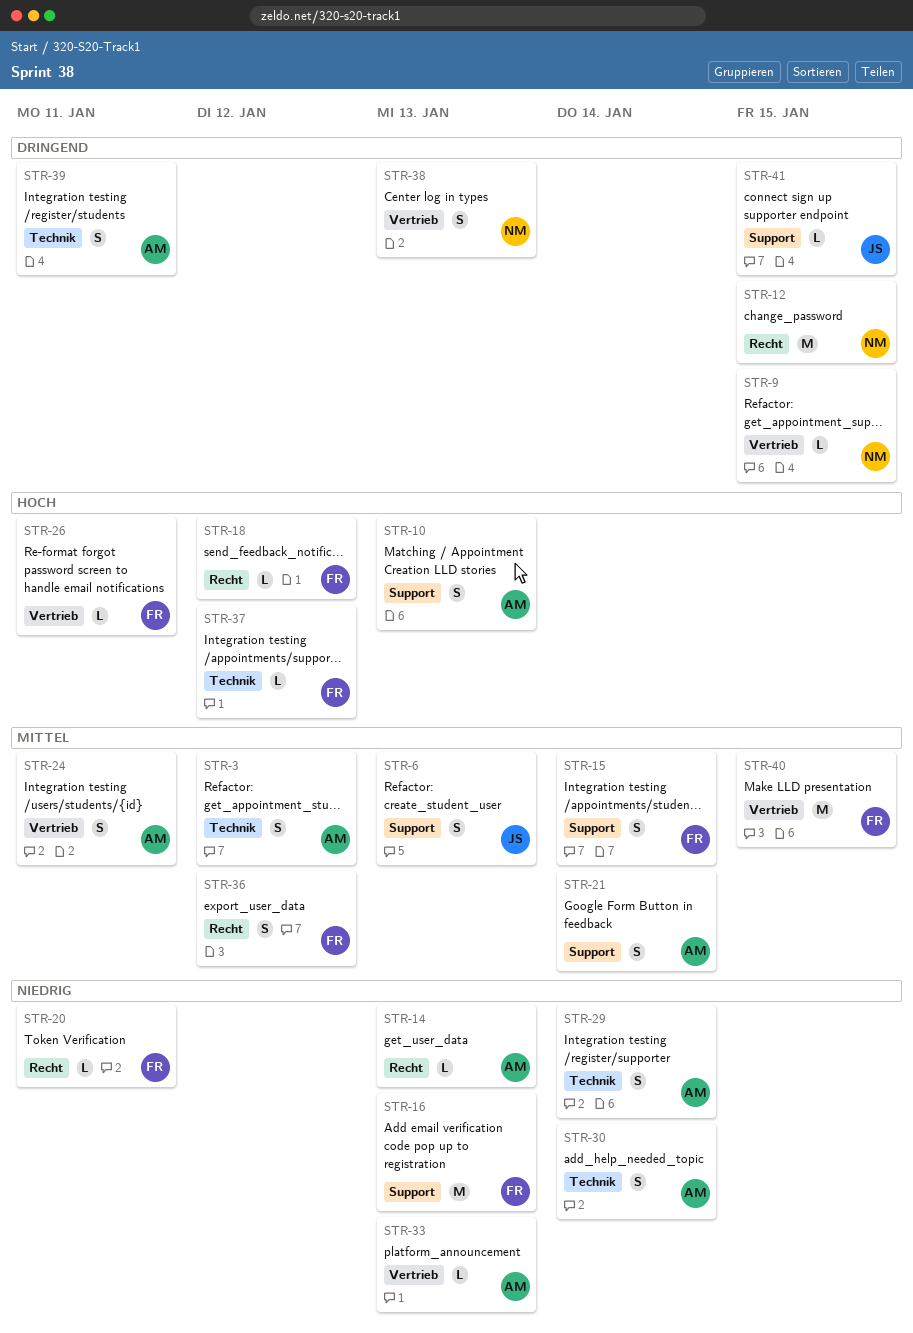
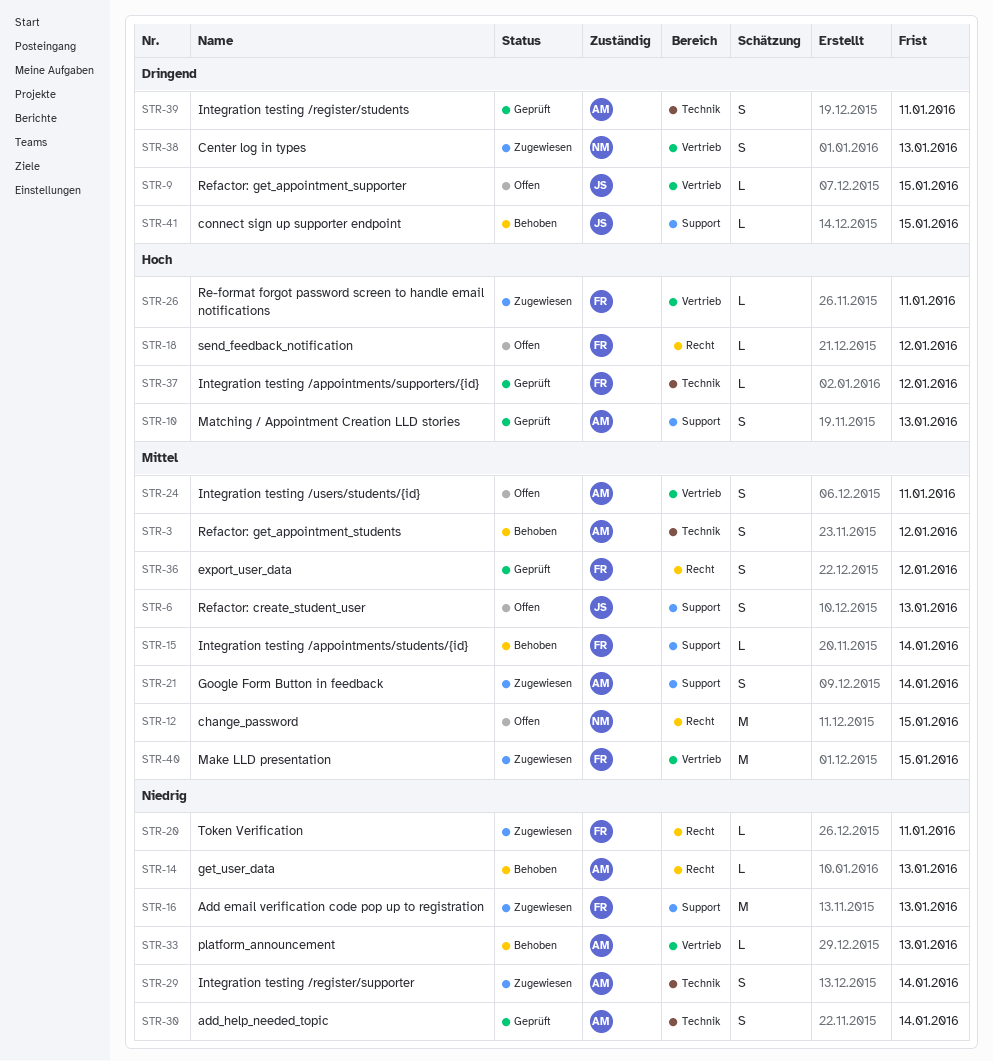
STR-9, owner: NM -> JS
STR-12, priority: Dringend -> Mittel
STR-15, estimate: S -> L

